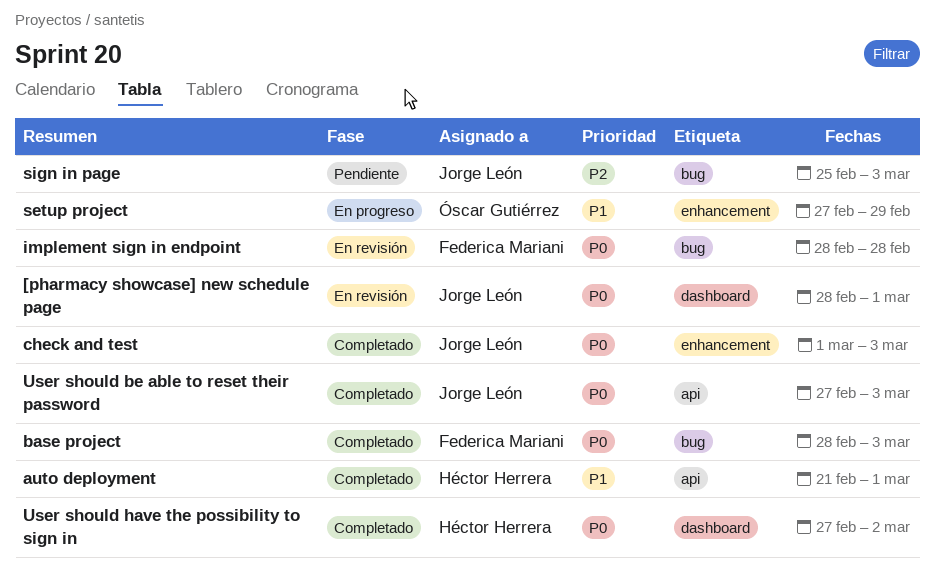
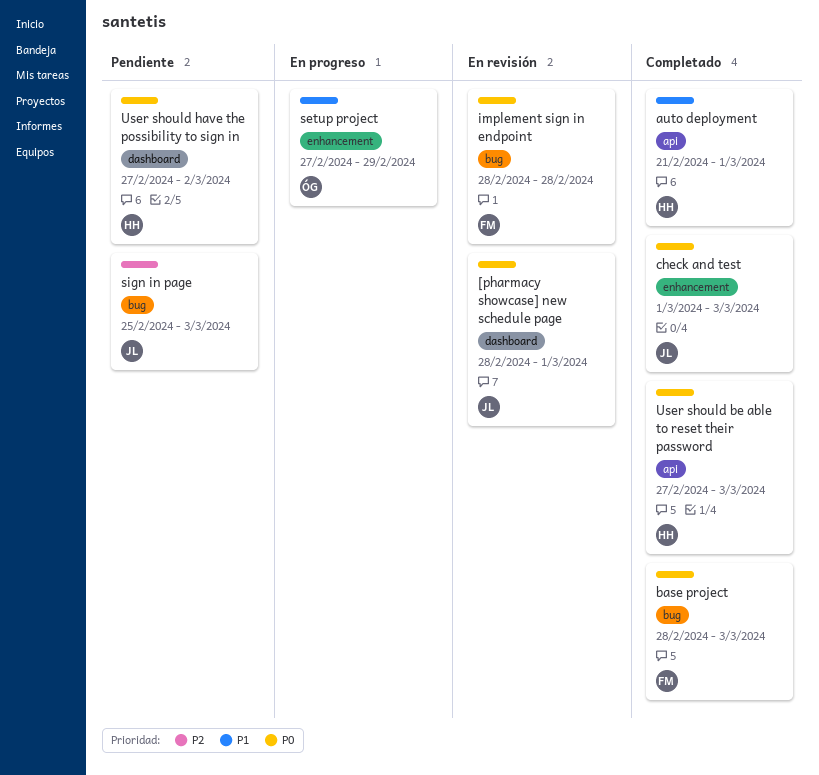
User should be able to reset their password, owner: Jorge León -> Héctor Herrera
User should have the possibility to sign in, status: Completado -> Pendiente

